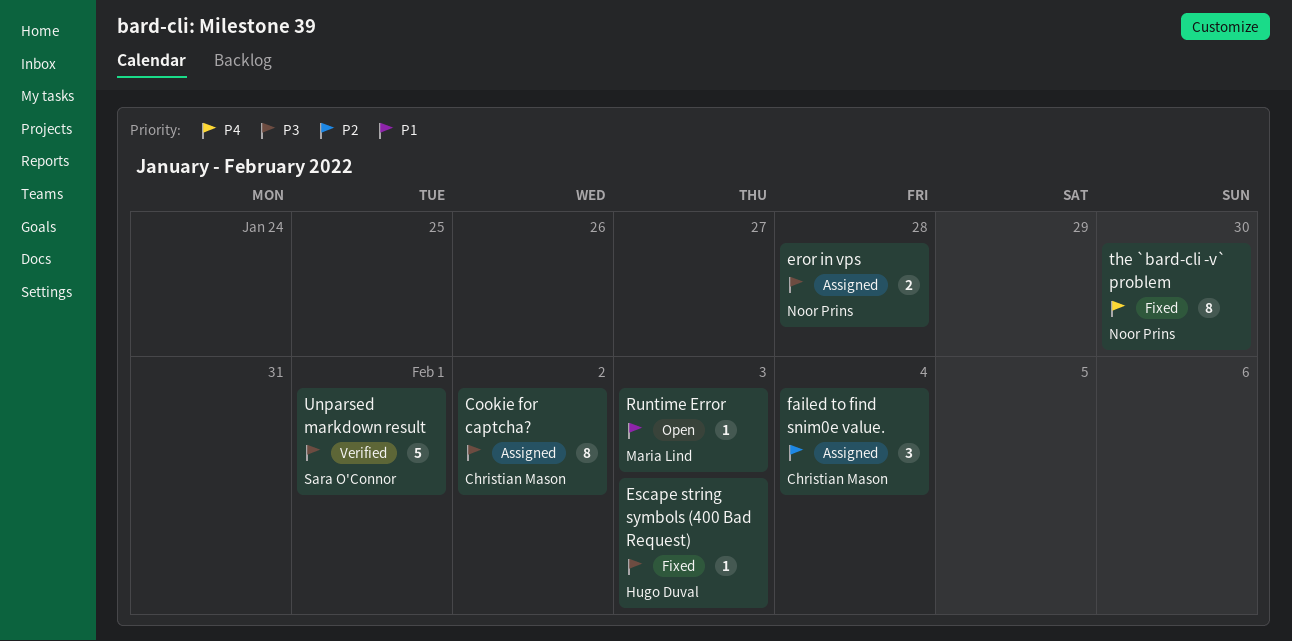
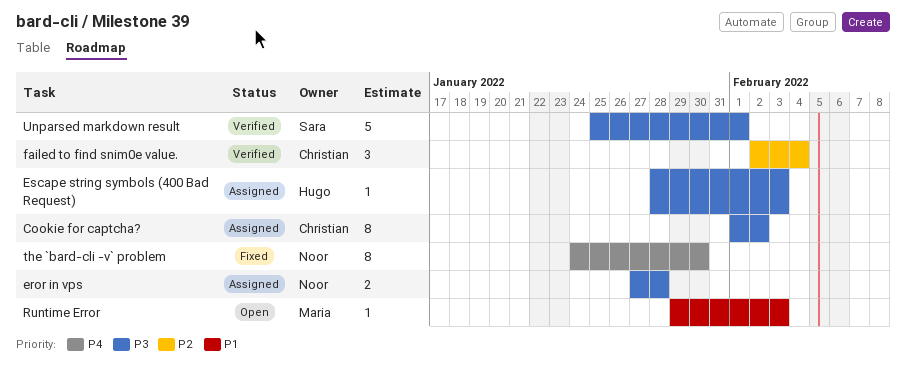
Escape string symbols (400 Bad Request), status: Fixed -> Assigned
failed to find snim0e value., status: Assigned -> Verified

